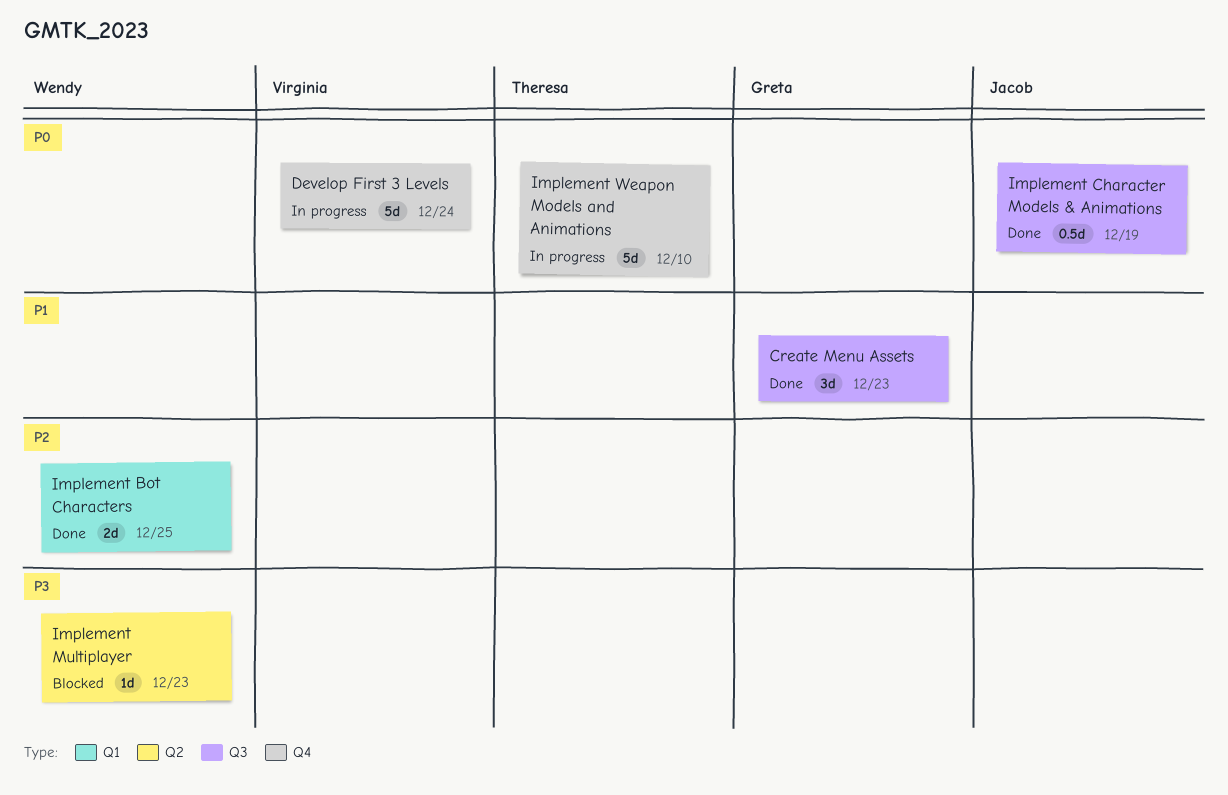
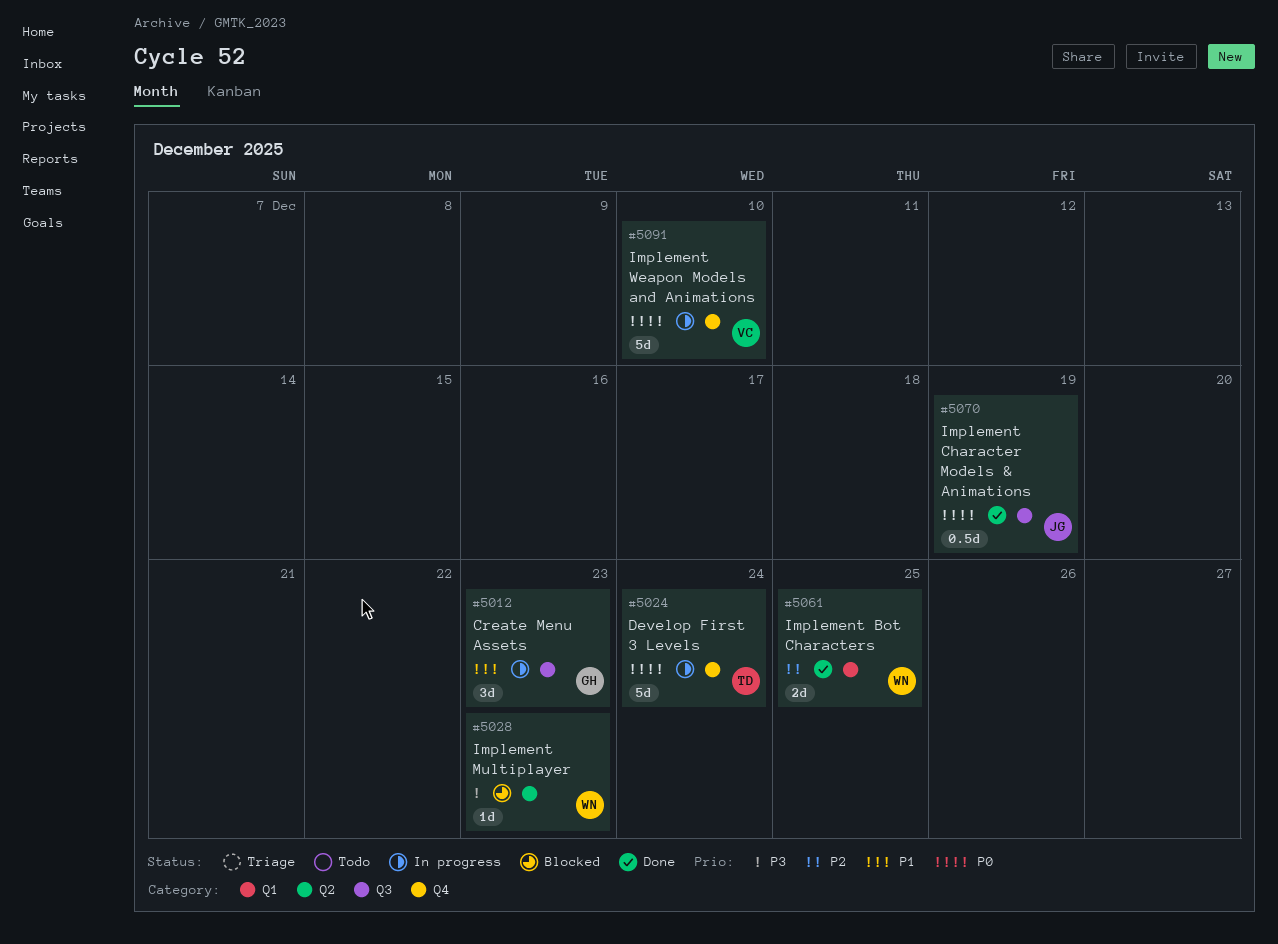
Create Menu Assets, status: Done -> In progress
Develop First 3 Levels, owner: Virginia -> Theresa
Implement Weapon Models and Animations, owner: Theresa -> Virginia

